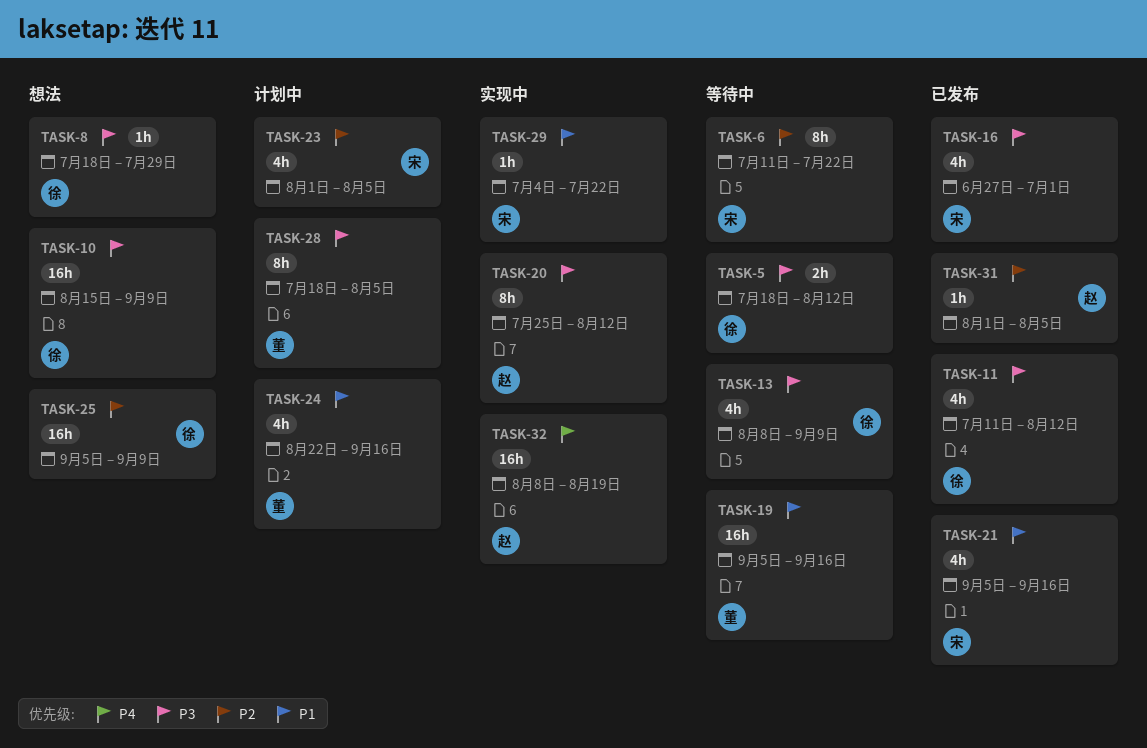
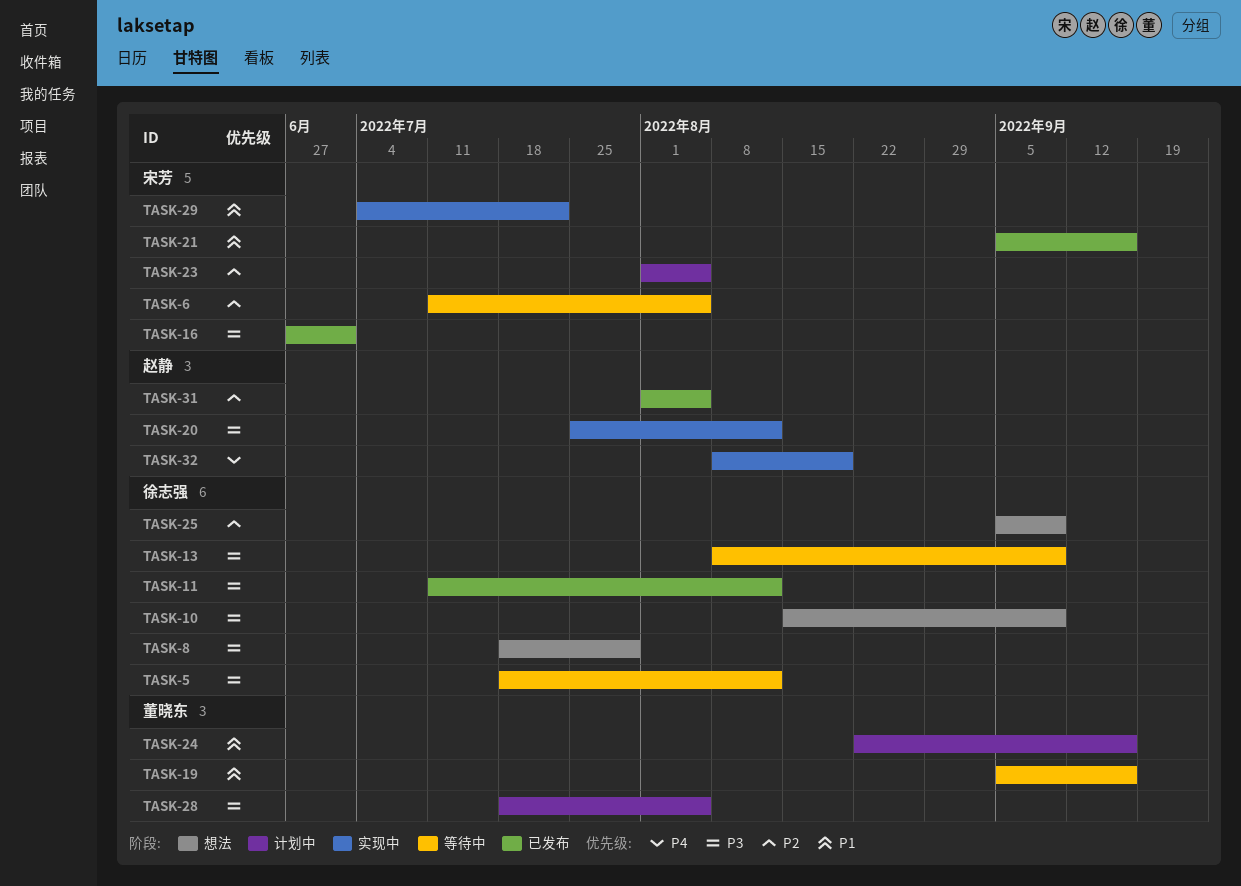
TASK-6, due: Jul 22 -> Aug 5

